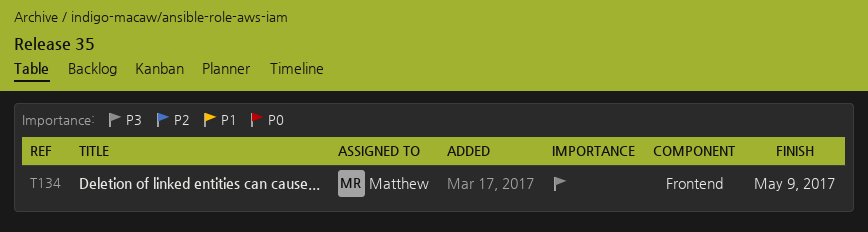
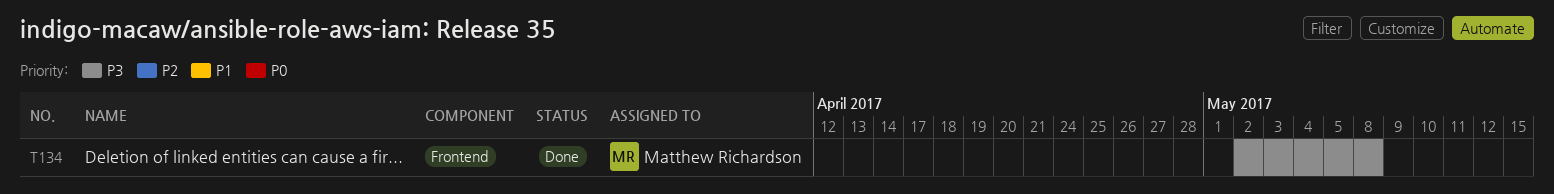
T134, due: May 9 -> May 8

